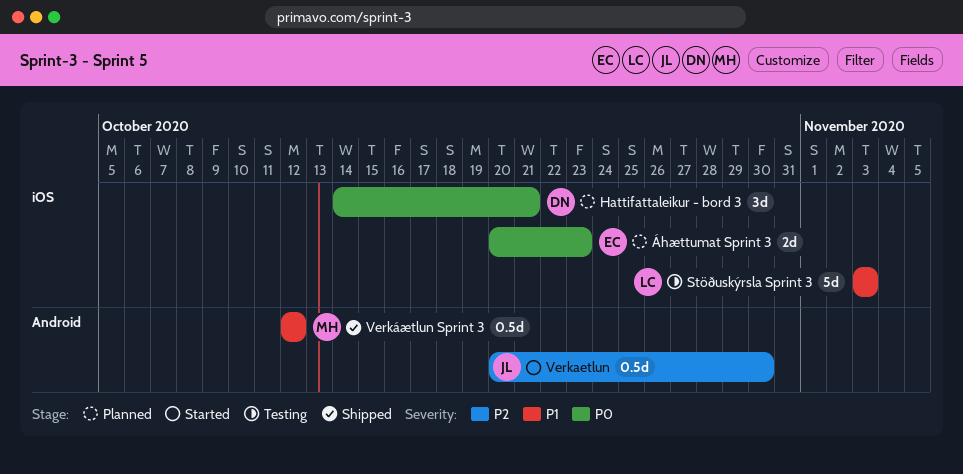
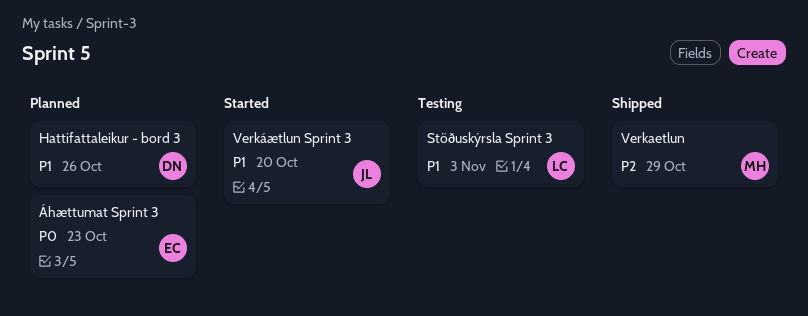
Hattifattaleikur - bord 3, priority: P0 -> P1
Hattifattaleikur - bord 3, due: Oct 21 -> Oct 26
Verkaetlun, status: Started -> Shipped
Verkaetlun, owner: JL -> MH
Verkaetlun, due: Oct 30 -> Oct 29
Verkáætlun Sprint 3, status: Shipped -> Started
Verkáætlun Sprint 3, owner: MH -> JL
Verkáætlun Sprint 3, due: Oct 12 -> Oct 20

